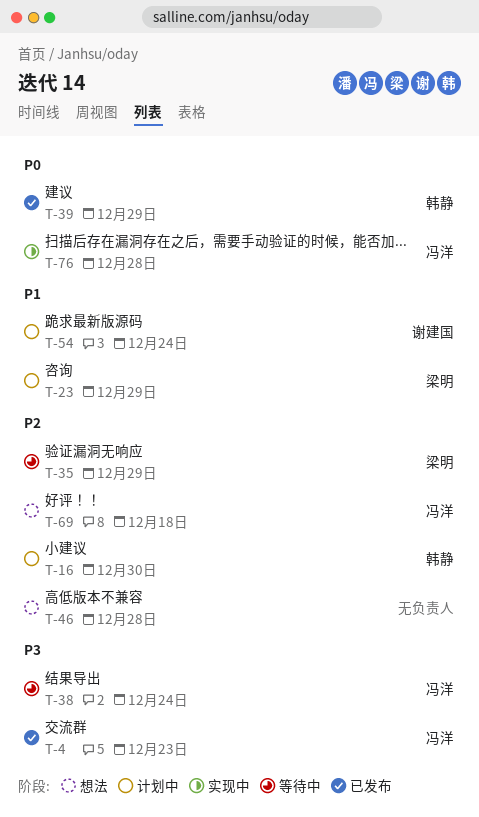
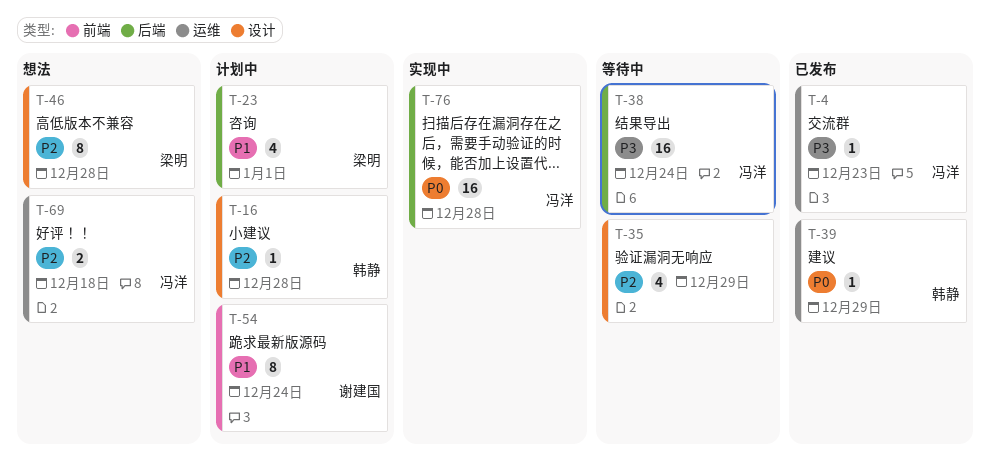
T-16, due: Dec 30 -> Dec 28
T-23, due: Dec 29 -> Jan 1
T-35, owner: 梁明 -> none
T-46, owner: none -> 梁明

